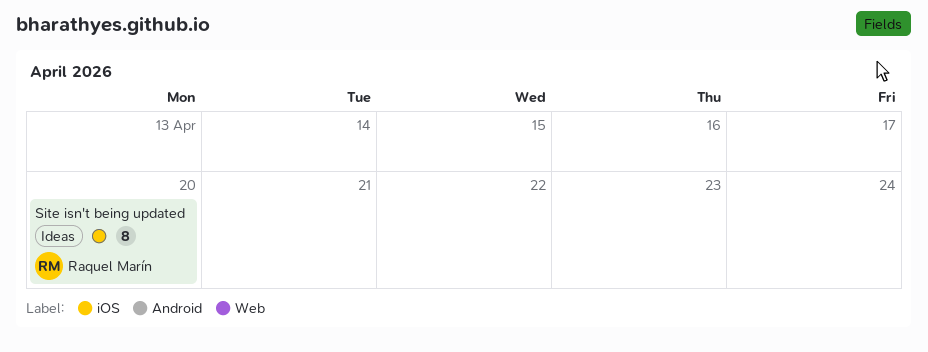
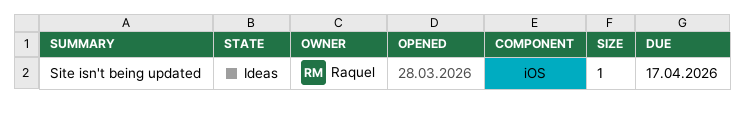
Site isn't being updated, estimate: 8 -> 1
Site isn't being updated, due: Apr 20 -> Apr 17

